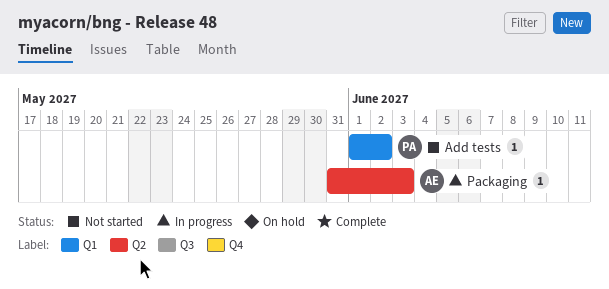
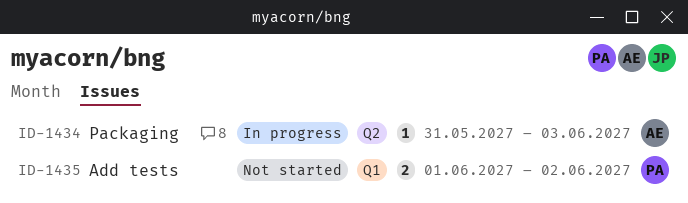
Add tests, estimate: 1 -> 2

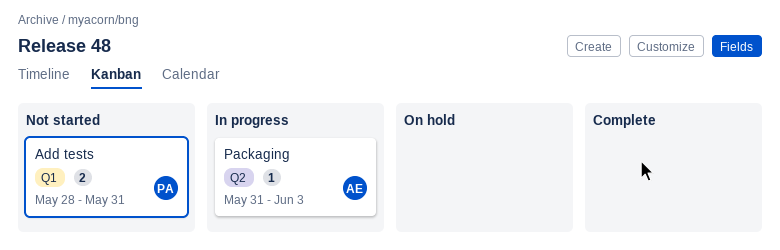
Add tests, start: Jun 1 -> May 28
Add tests, due: Jun 2 -> May 31

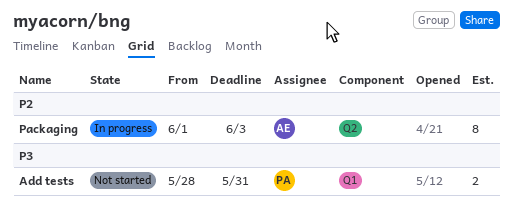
Packaging, estimate: 1 -> 8
Packaging, start: May 31 -> Jun 1

